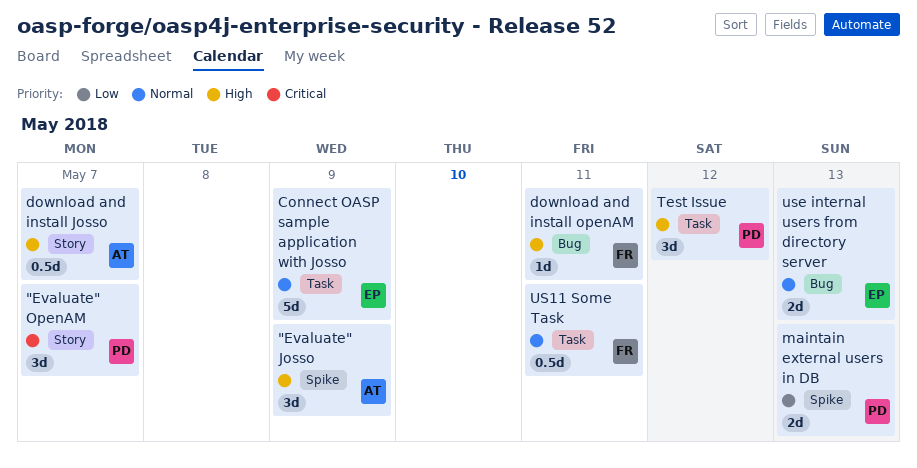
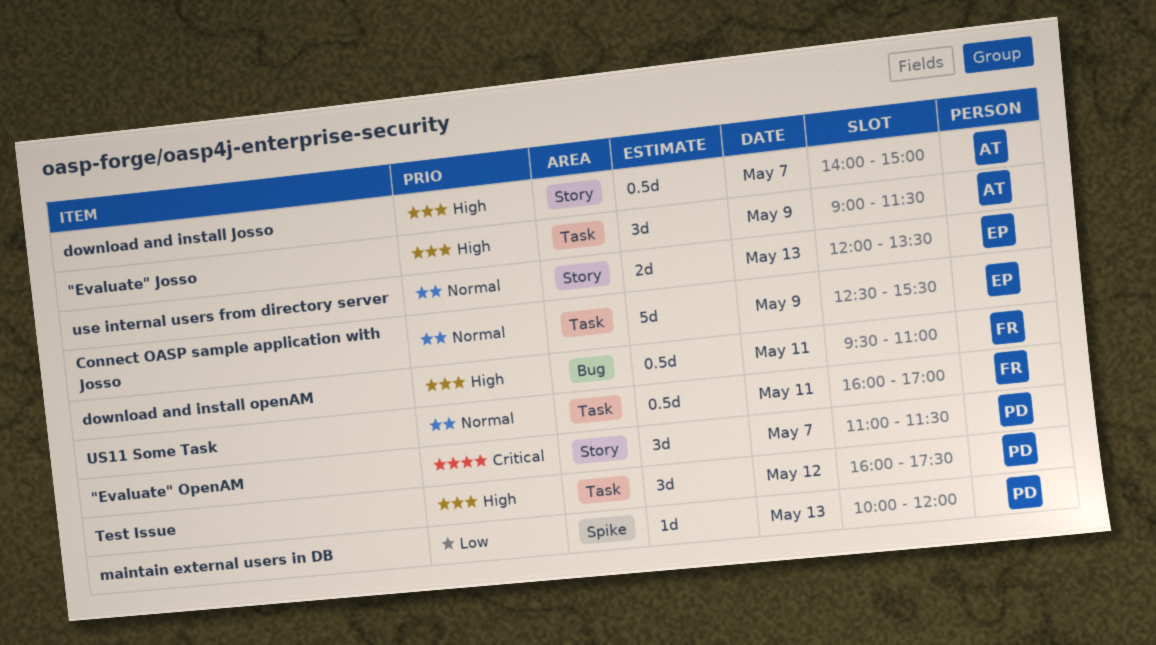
"Evaluate" Josso, label: Spike -> Task
download and install openAM, estimate: 1d -> 0.5d
maintain external users in DB, estimate: 2d -> 1d
use internal users from directory server, label: Bug -> Story

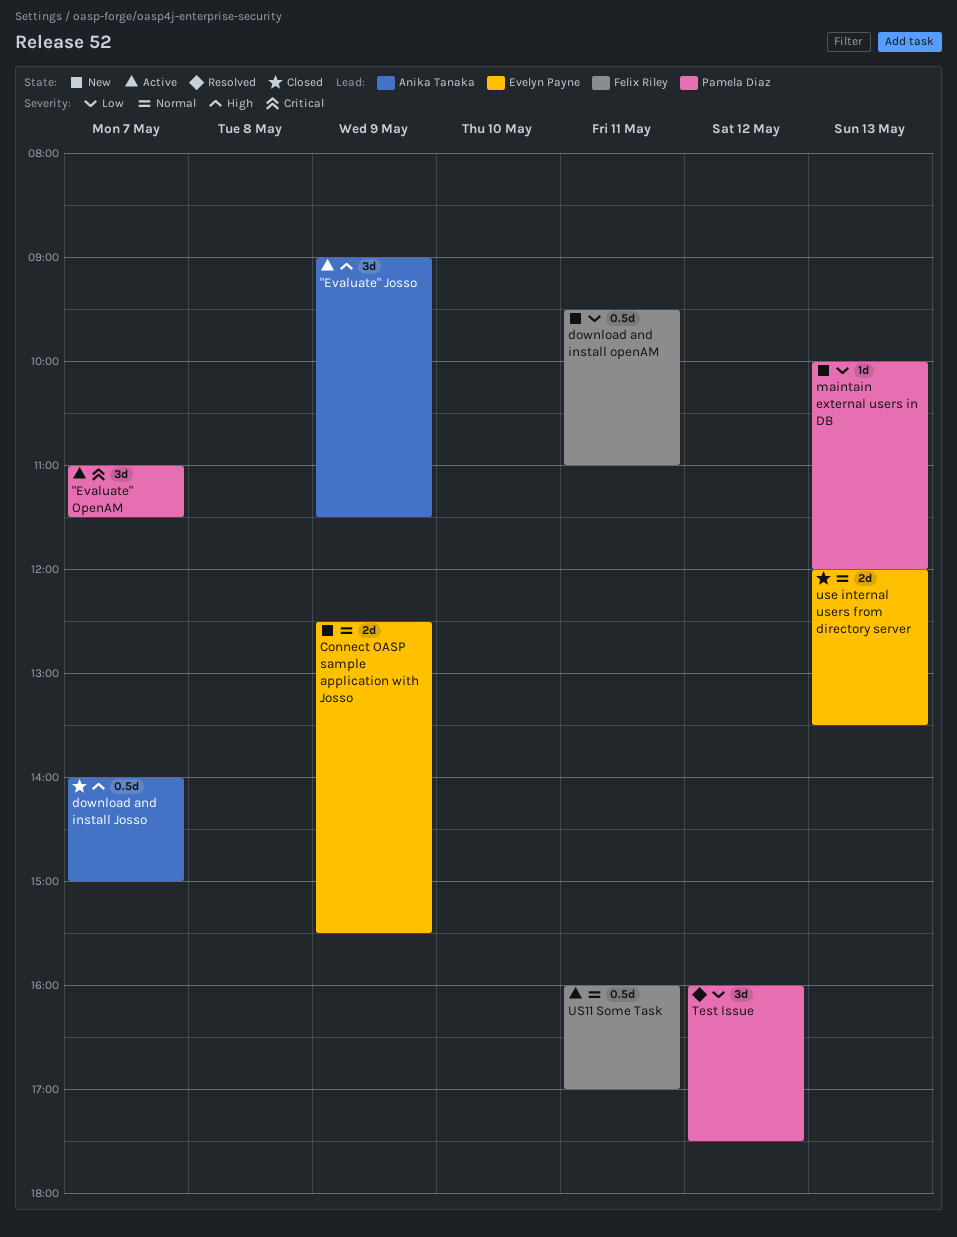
Connect OASP sample application with Josso, estimate: 5d -> 2d
download and install openAM, priority: High -> Low
Test Issue, priority: High -> Low

